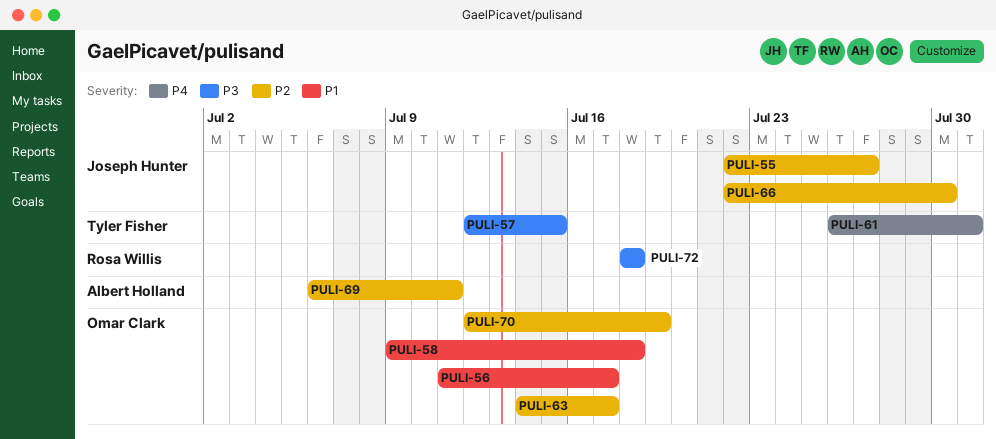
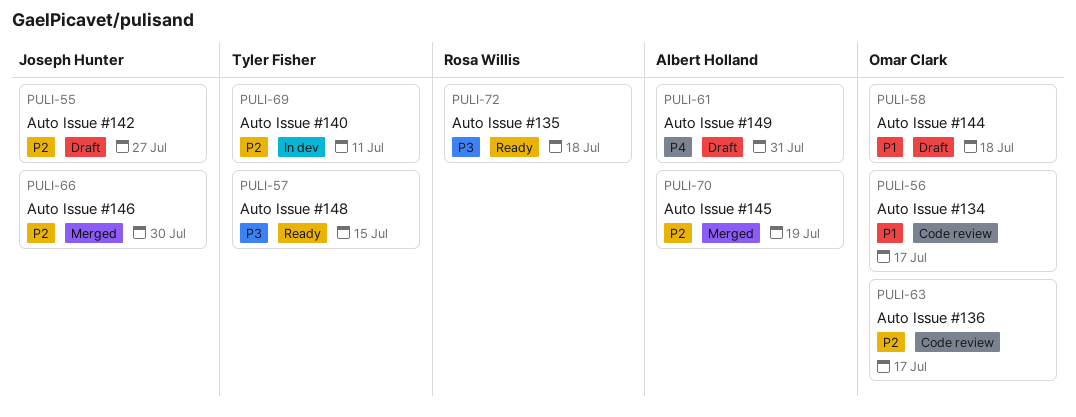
PULI-61, owner: Tyler Fisher -> Albert Holland
PULI-69, owner: Albert Holland -> Tyler Fisher
PULI-70, owner: Omar Clark -> Albert Holland

